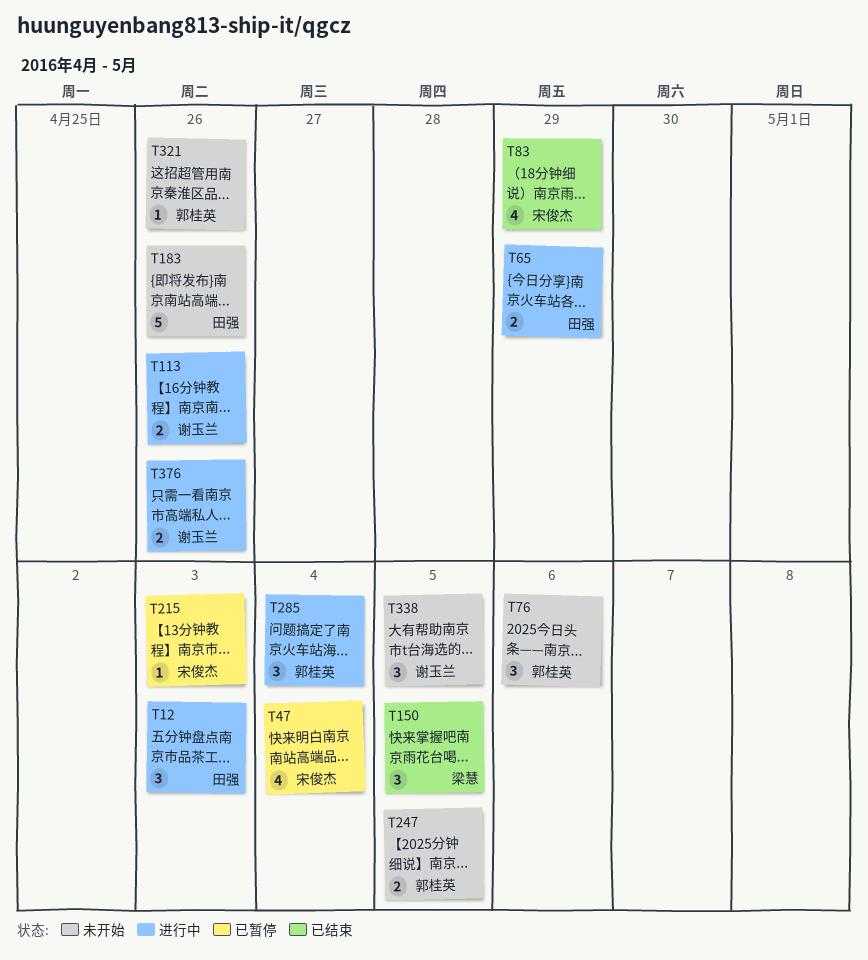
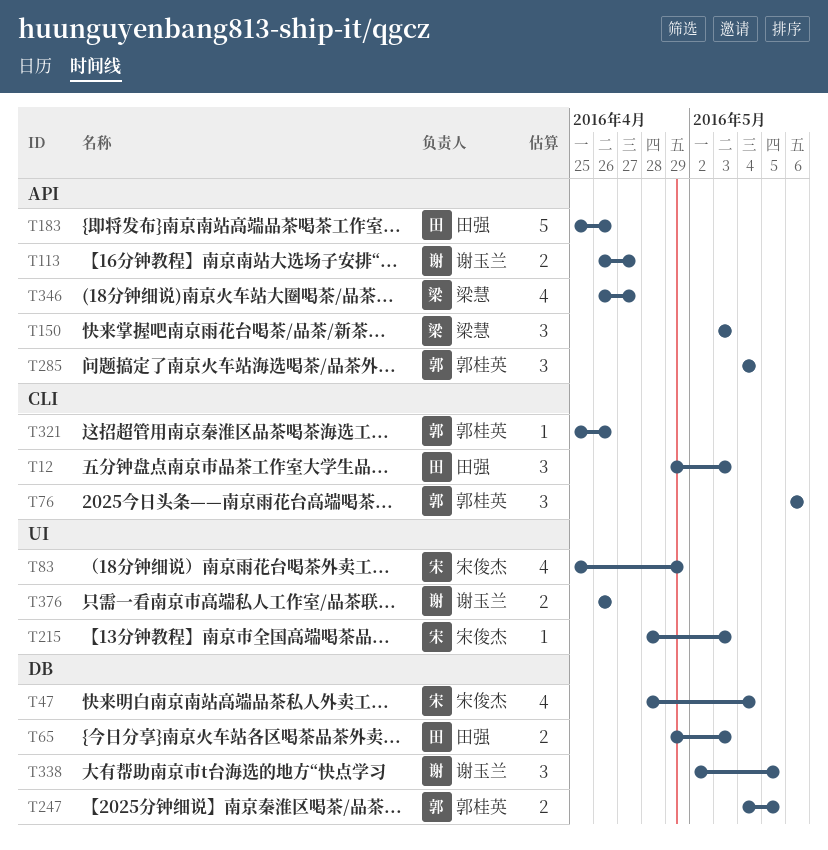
T65, due: Apr 29 -> May 3
T113, due: Apr 26 -> Apr 27
T150, due: May 5 -> May 3
T346: none -> present

